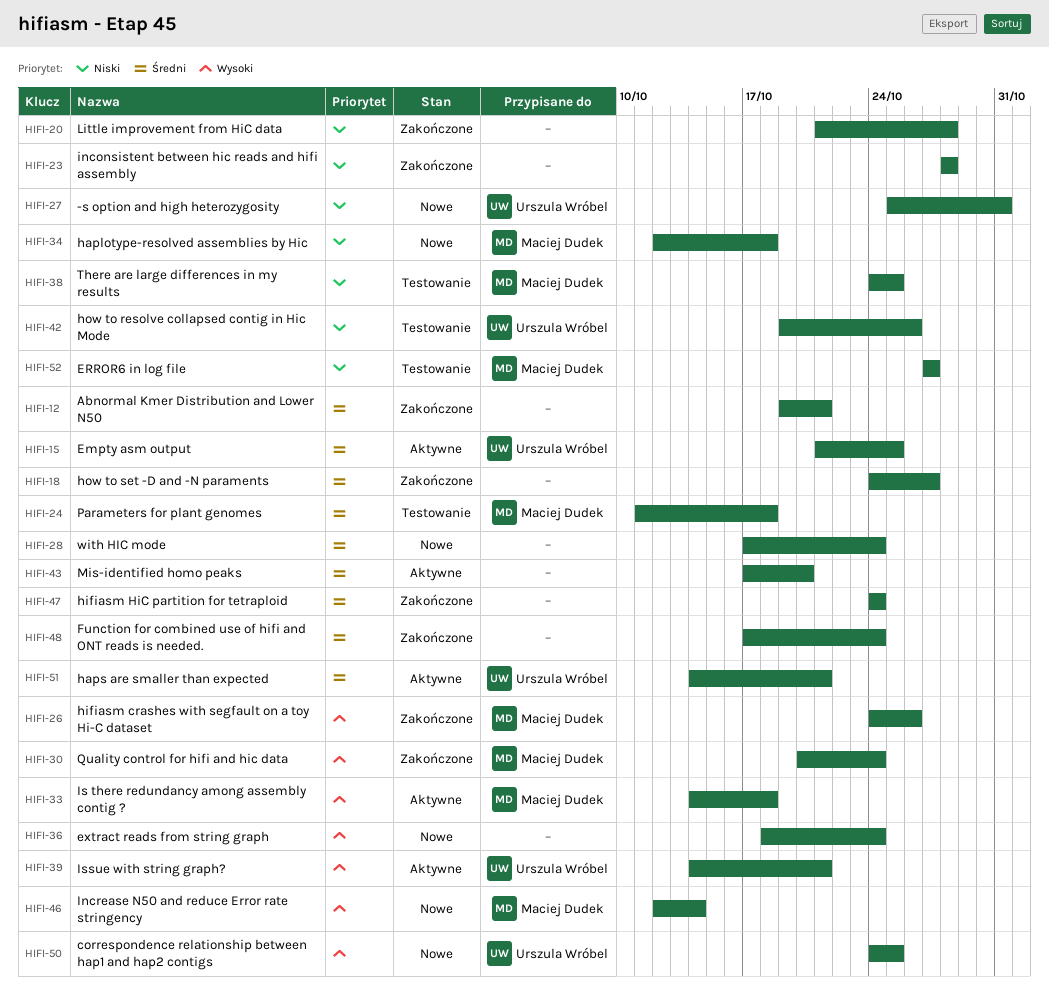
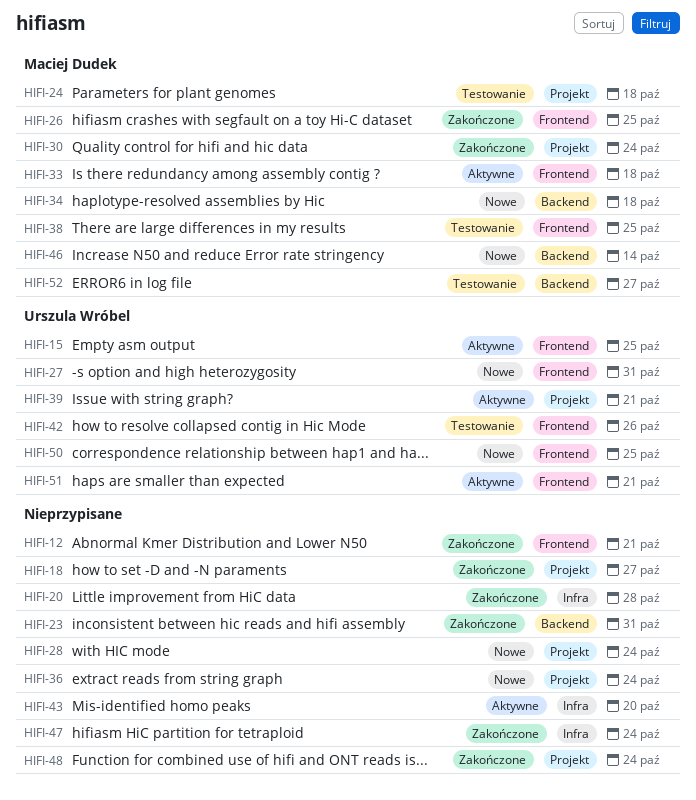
HIFI-23, due: Oct 28 -> Oct 31
HIFI-26, due: Oct 26 -> Oct 25

